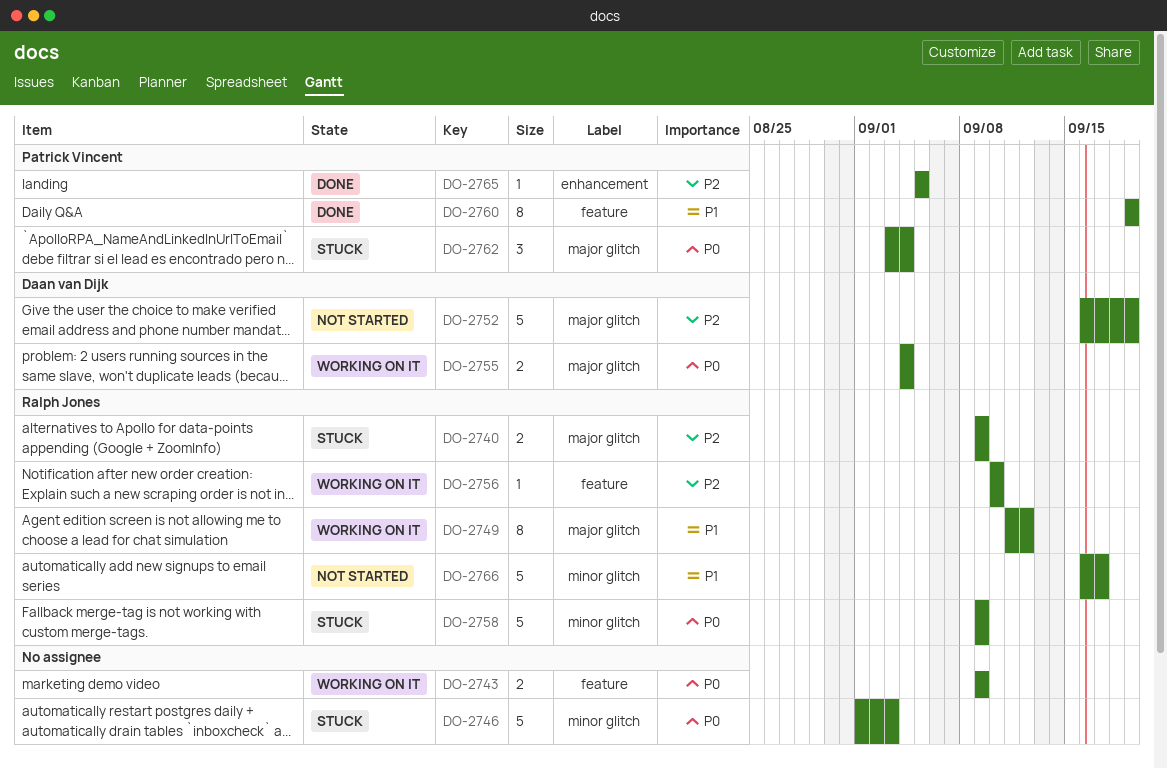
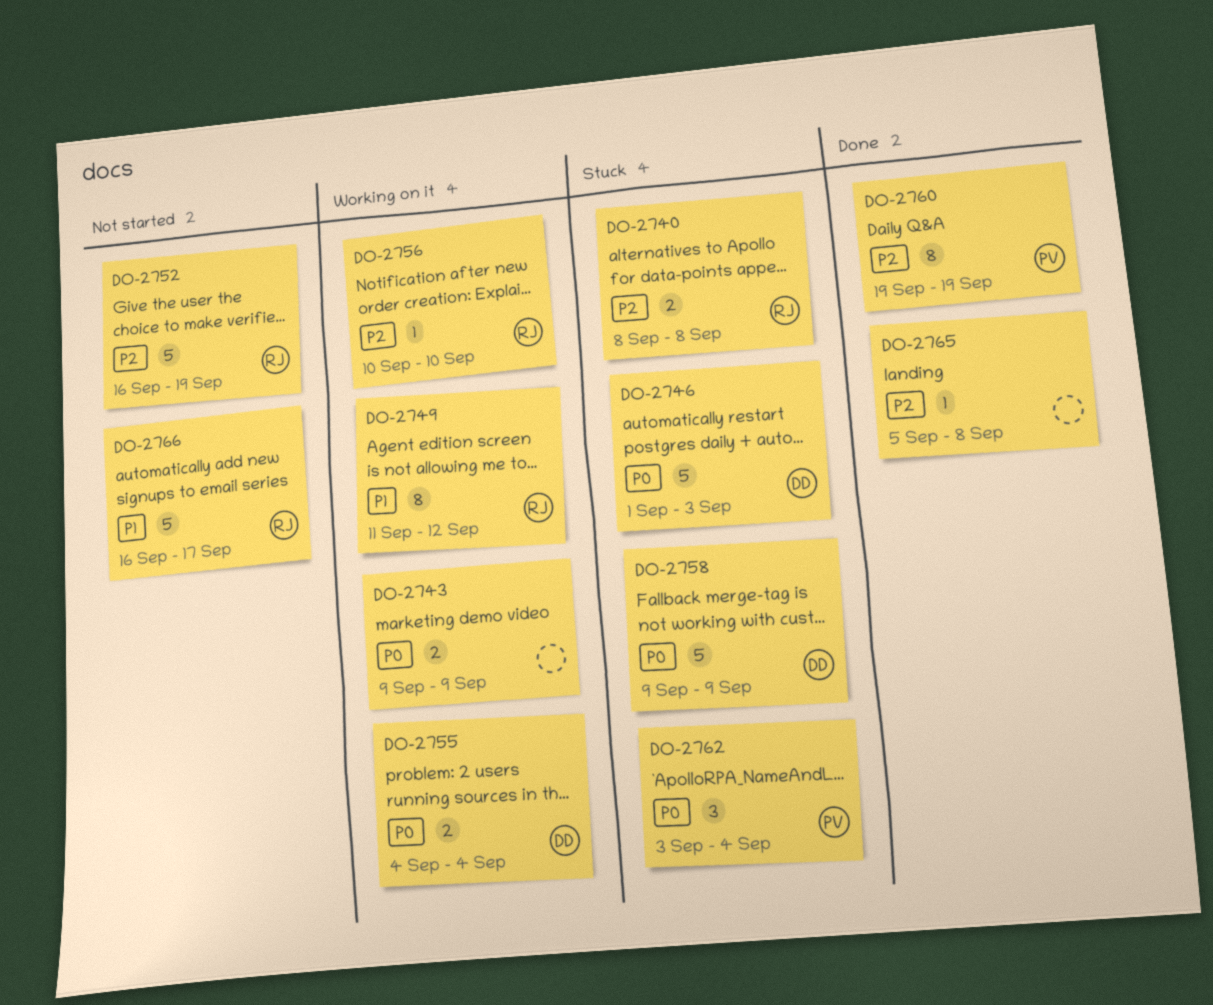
DO-2740, start: Sep 9 -> Sep 8
DO-2740, due: Sep 9 -> Sep 8
DO-2746, owner: none -> Daan van Dijk
DO-2752, owner: Daan van Dijk -> Ralph Jones
DO-2758, owner: Ralph Jones -> Daan van Dijk
DO-2760, priority: P1 -> P2
DO-2765, owner: Patrick Vincent -> none
DO-2765, due: Sep 5 -> Sep 8

